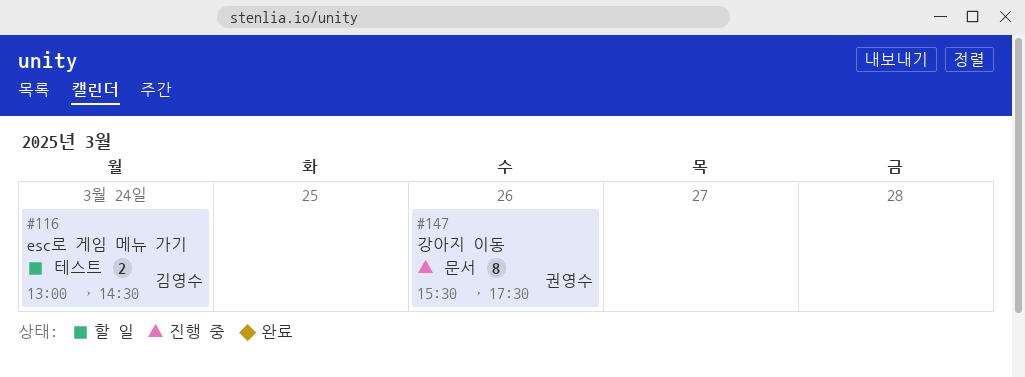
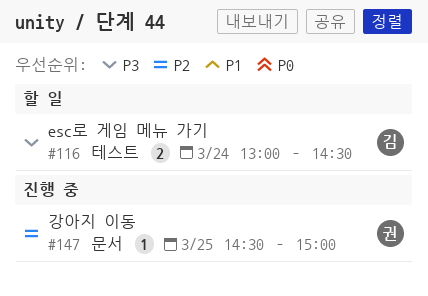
#147, estimate: 8 -> 1
#147, day: Mar 26 -> Mar 25
#147, begins: 15:30 -> 14:30
#147, ends: 17:30 -> 15:00

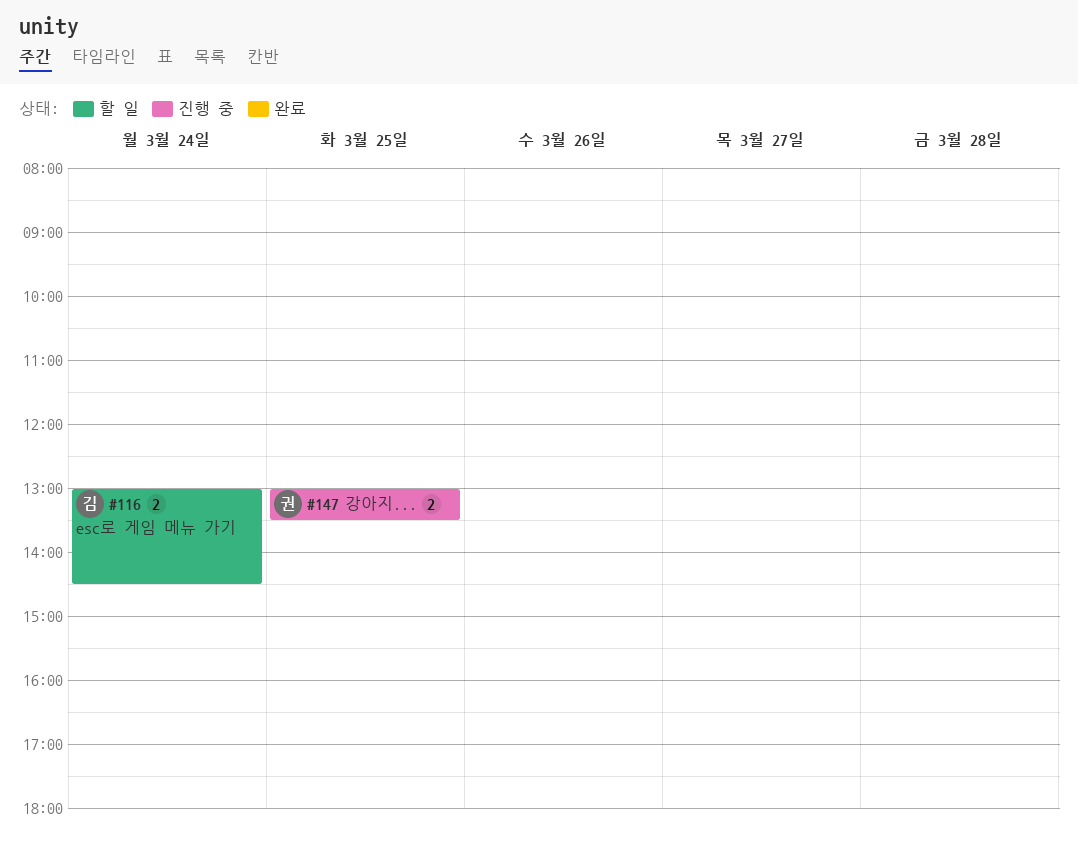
#147, estimate: 1 -> 2
#147, begins: 14:30 -> 13:00
#147, ends: 15:00 -> 13:30

